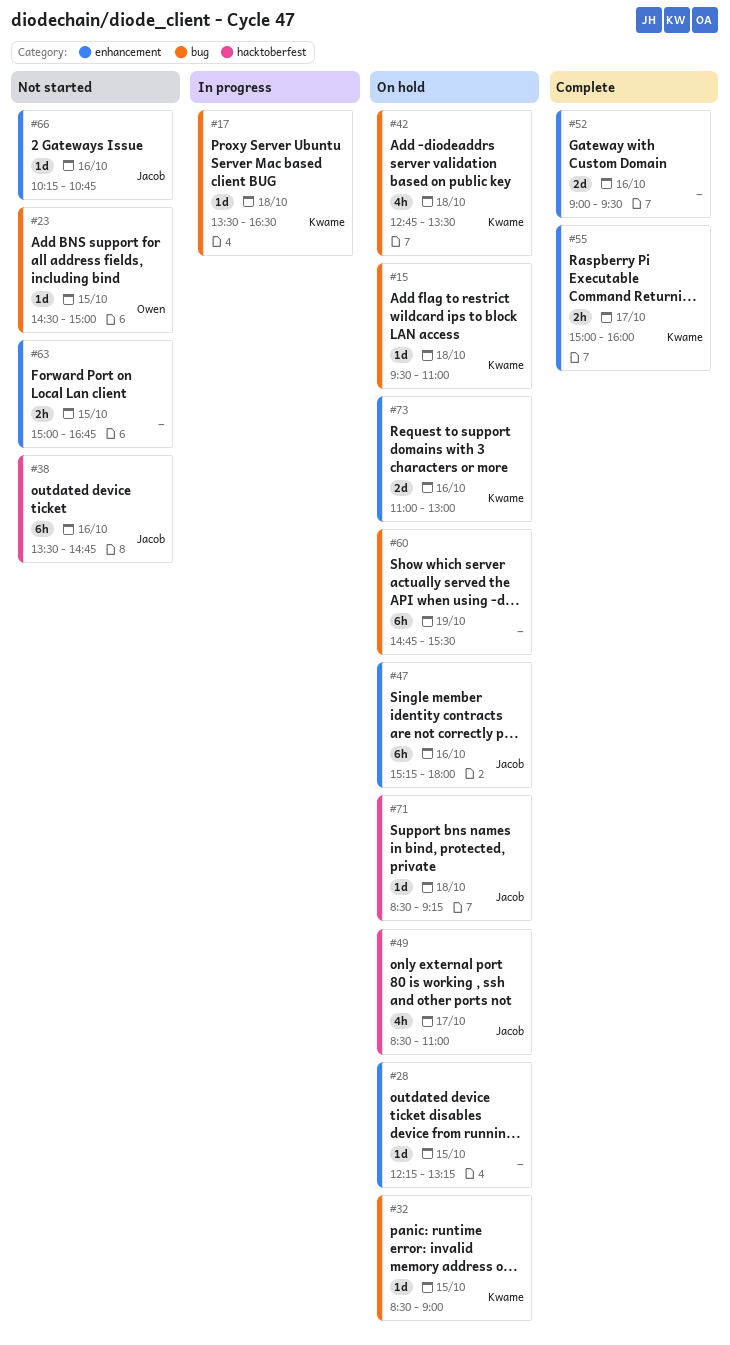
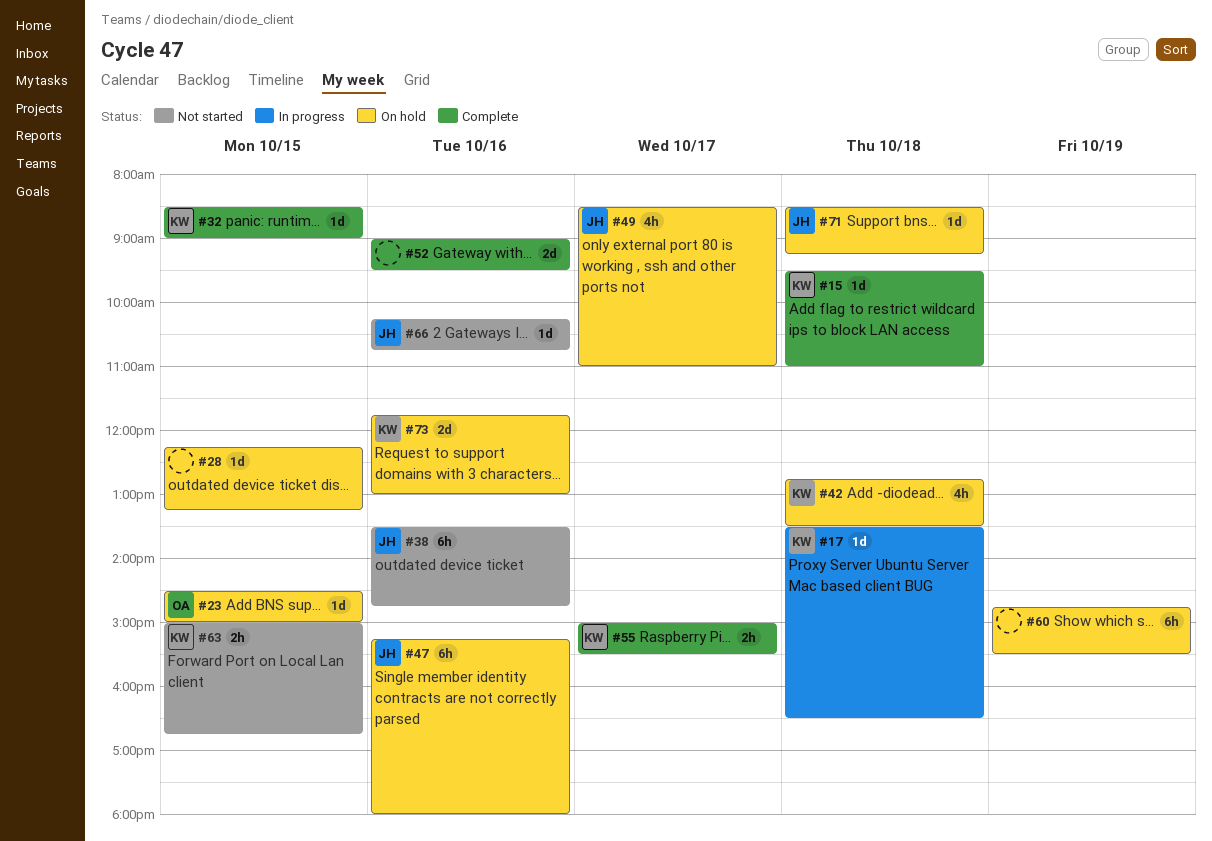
#15, status: On hold -> Complete
#23, status: Not started -> On hold
#32, status: On hold -> Complete
#55, ends: 16:00 -> 15:30
#63, owner: none -> Kwame
#73, begins: 11:00 -> 11:45

